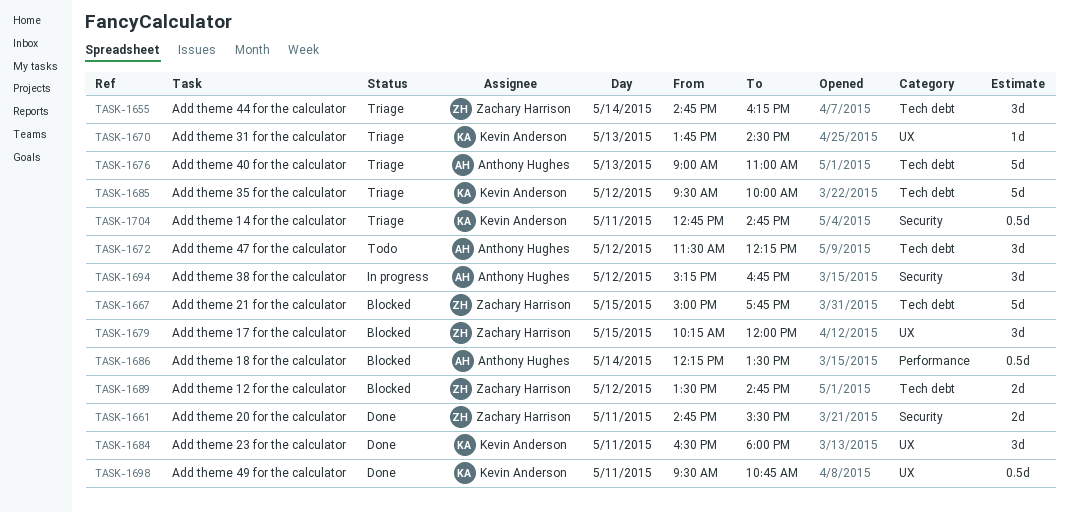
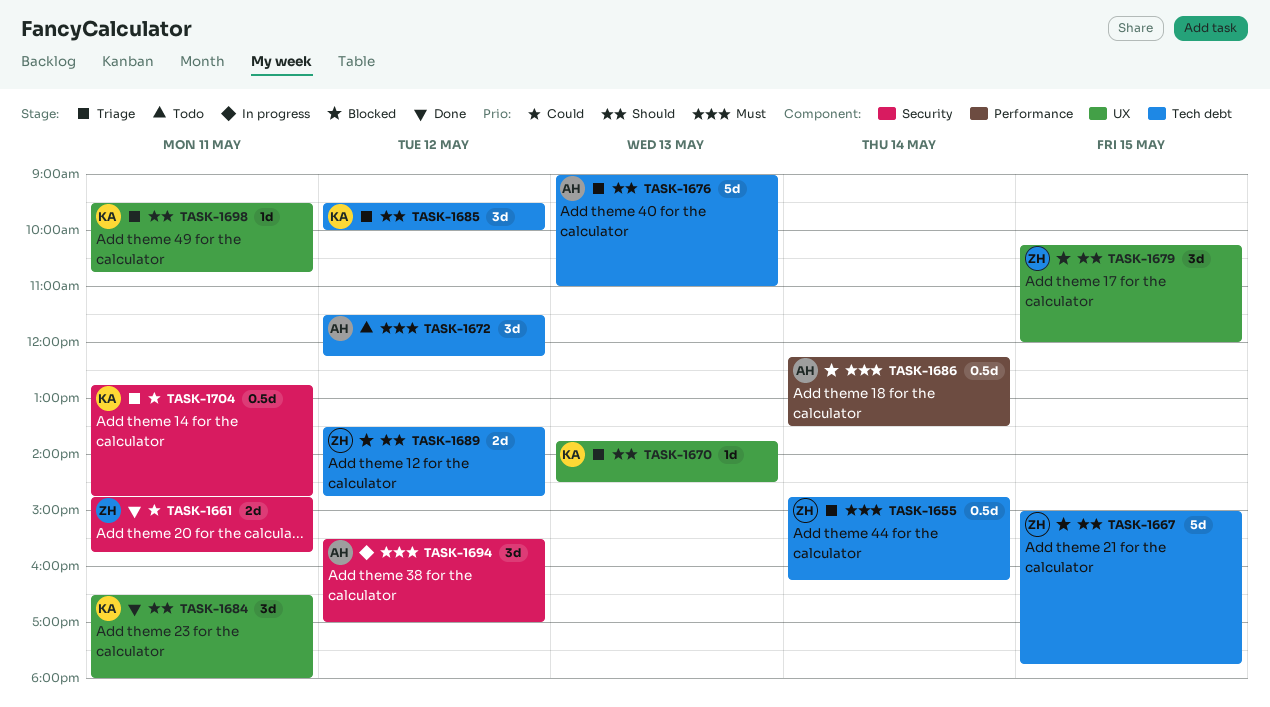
TASK-1655, estimate: 3d -> 0.5d
TASK-1661, ends: 15:30 -> 15:45
TASK-1685, estimate: 5d -> 3d
TASK-1694, begins: 15:15 -> 15:30
TASK-1694, ends: 16:45 -> 17:00
TASK-1698, status: Done -> Triage
TASK-1698, estimate: 0.5d -> 1d

